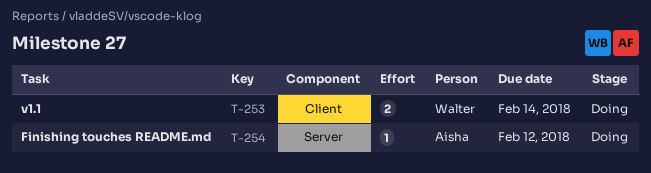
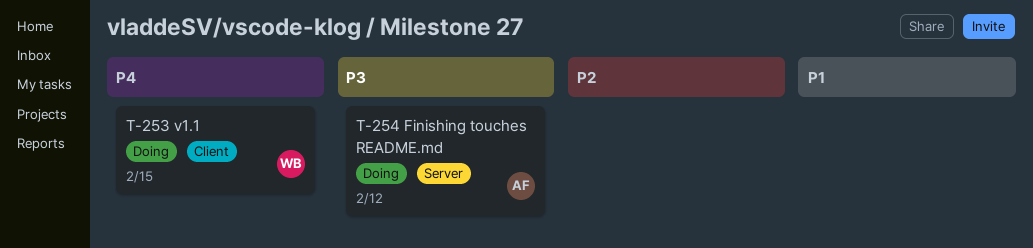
T-253, due: Feb 14 -> Feb 15

